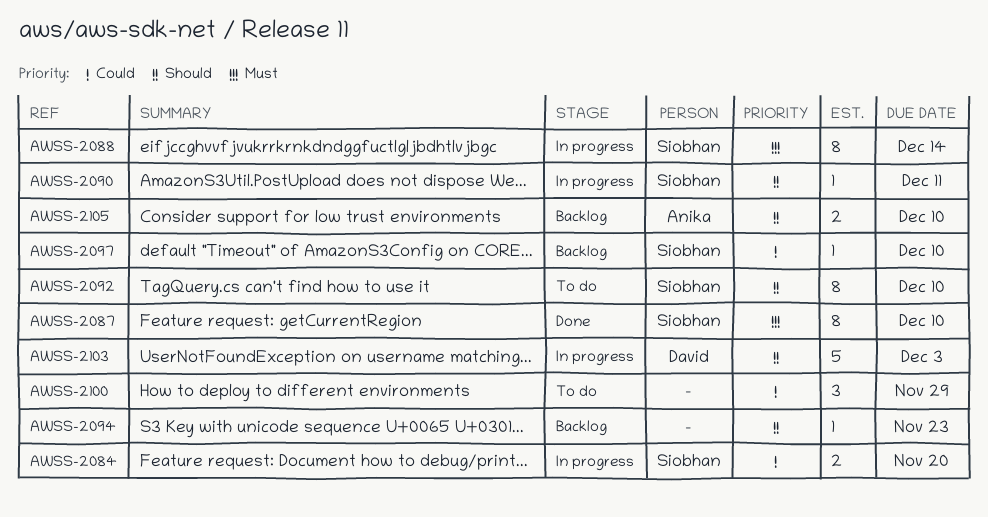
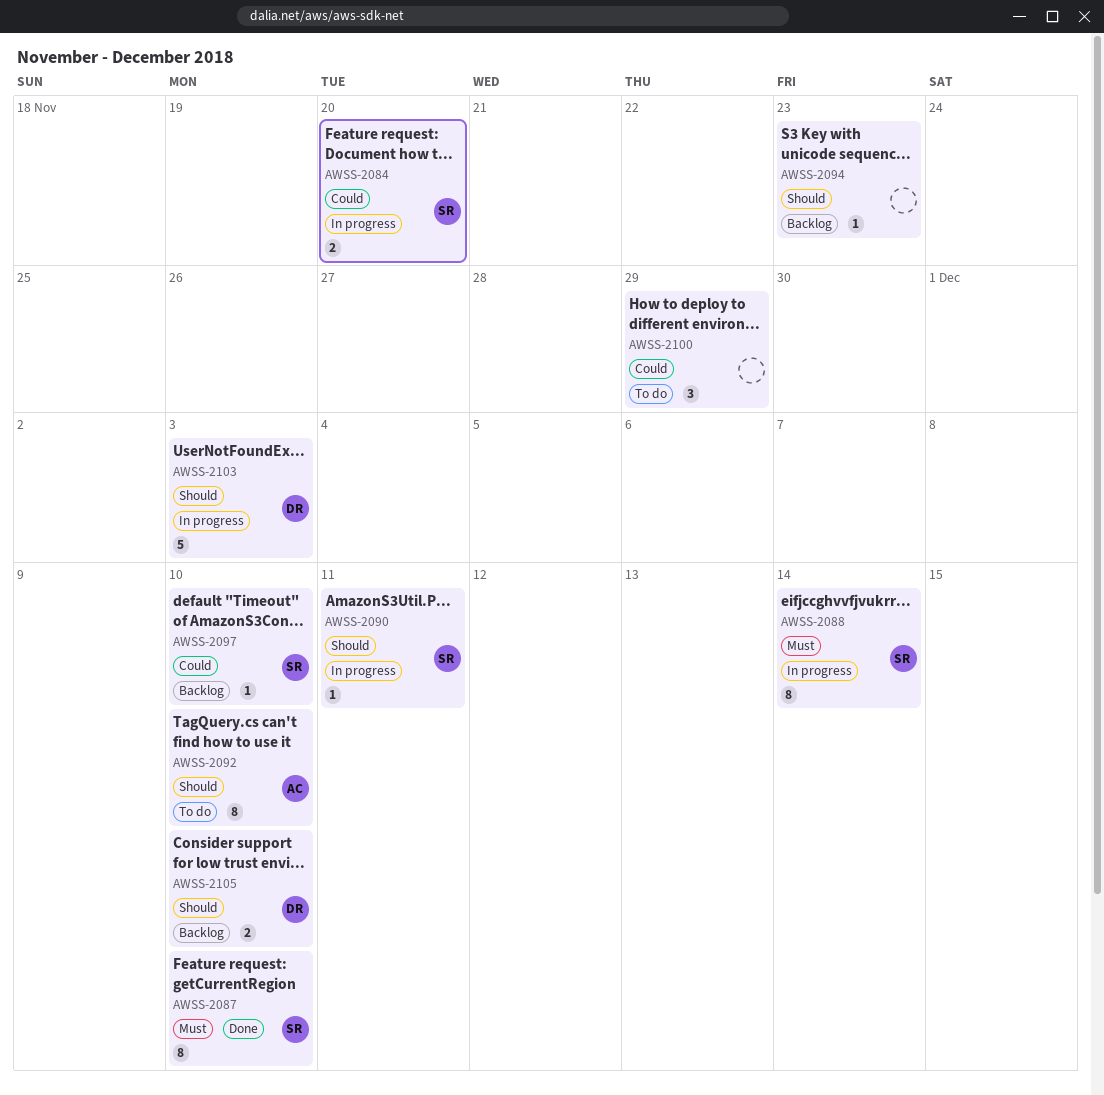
AWSS-2092, owner: Siobhan -> Anika
AWSS-2105, owner: Anika -> David

